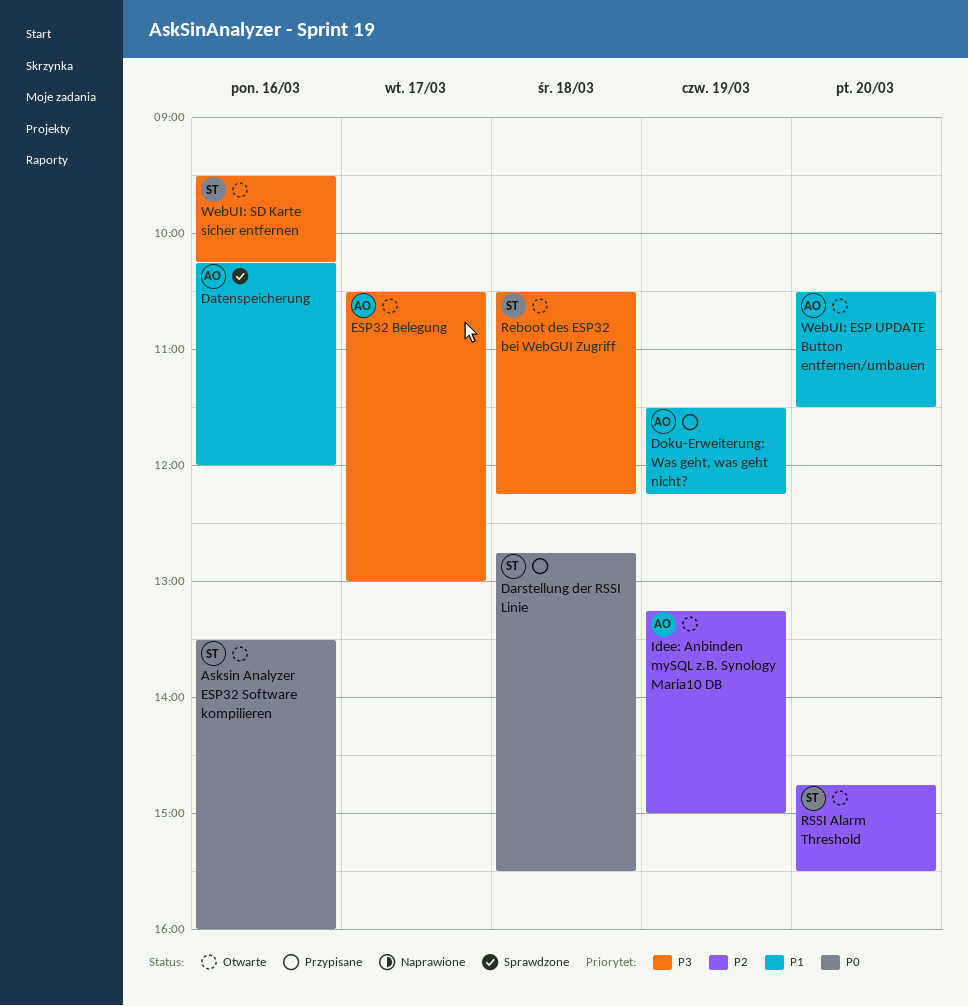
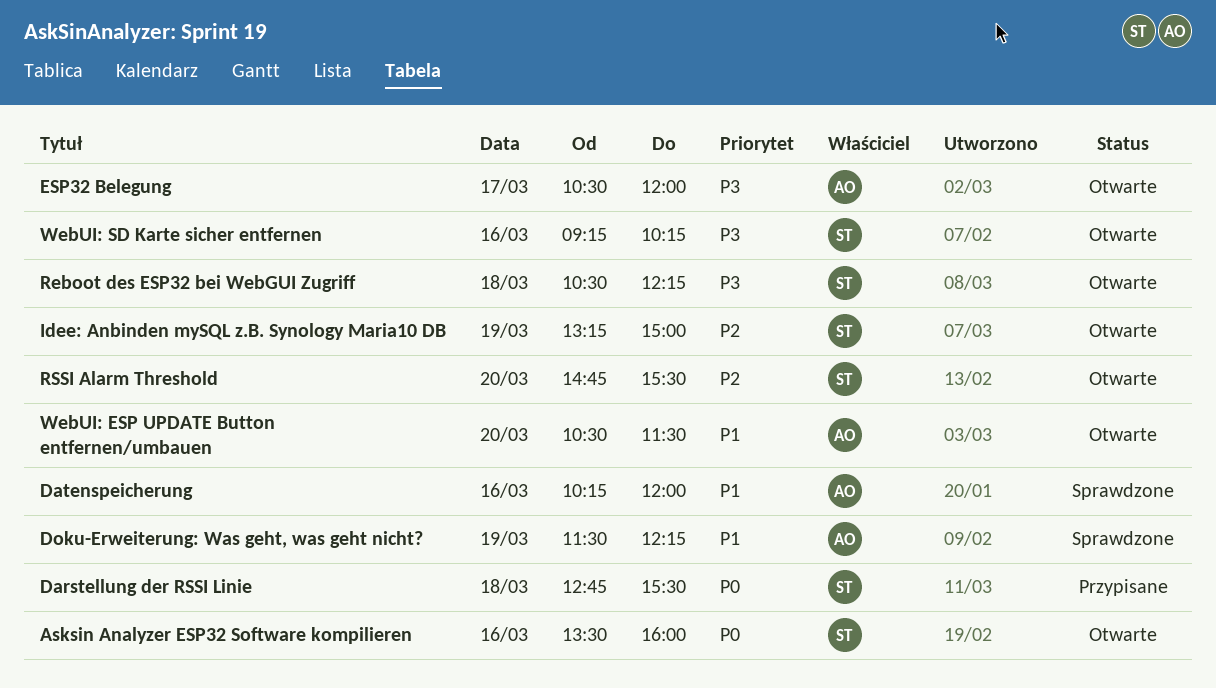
Doku-Erweiterung: Was geht, was geht nicht?, status: Przypisane -> Sprawdzone
ESP32 Belegung, ends: 13:00 -> 12:00
Idee: Anbinden mySQL z.B. Synology Maria10 DB, owner: AO -> ST
WebUI: SD Karte sicher entfernen, begins: 09:30 -> 09:15

